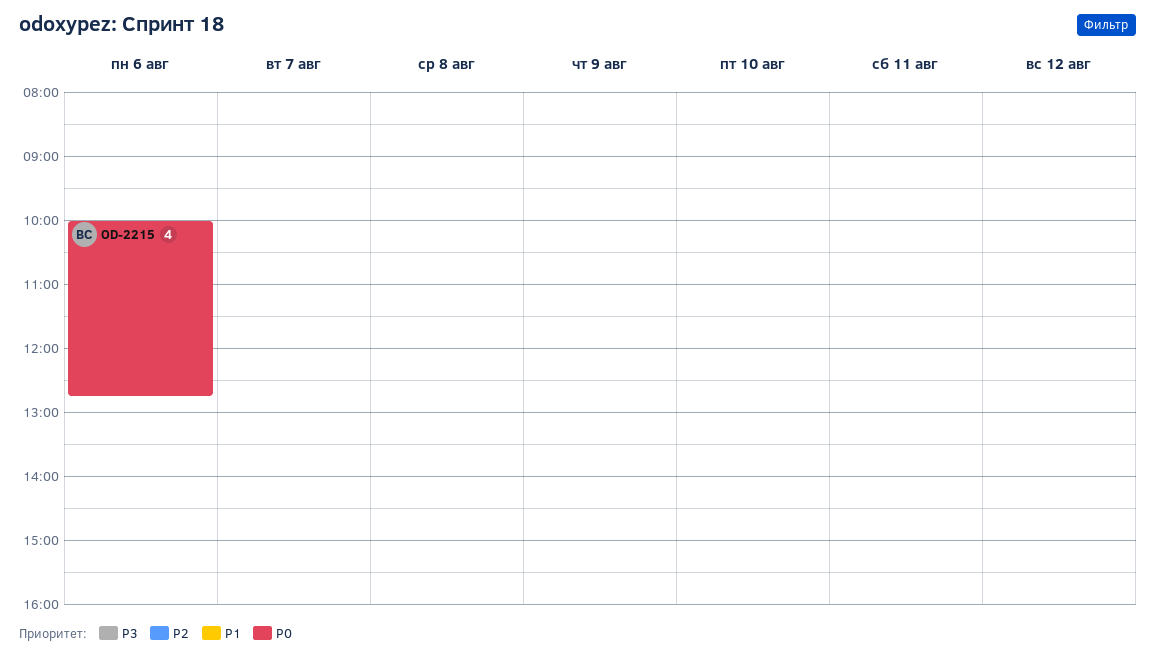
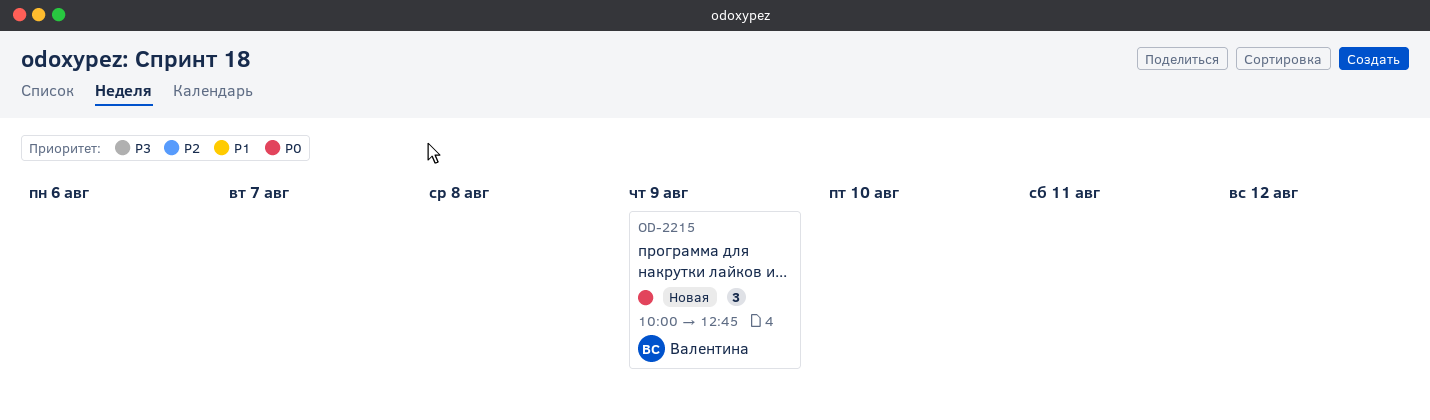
OD-2215, estimate: 4 -> 3
OD-2215, day: Aug 6 -> Aug 9

